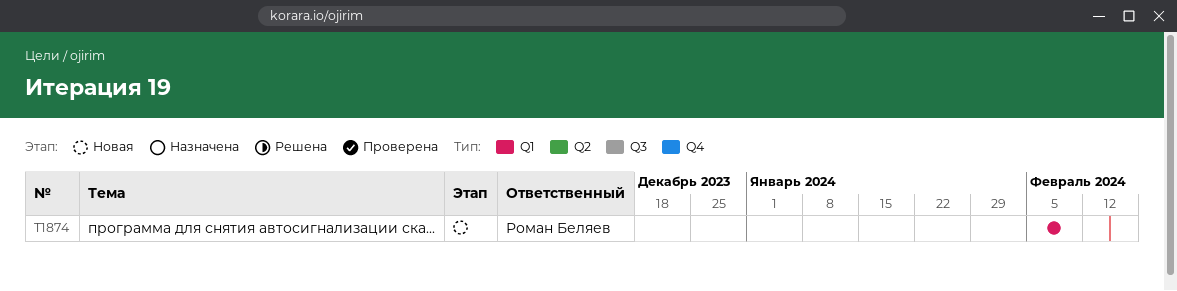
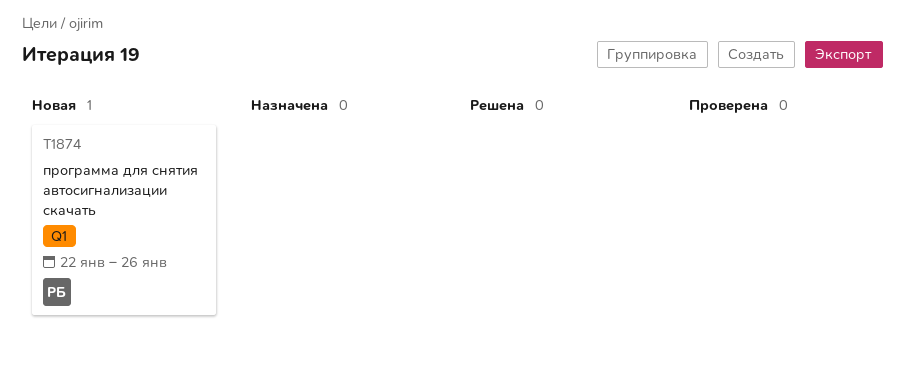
T1874, start: Feb 5 -> Jan 22
T1874, due: Feb 9 -> Jan 26

